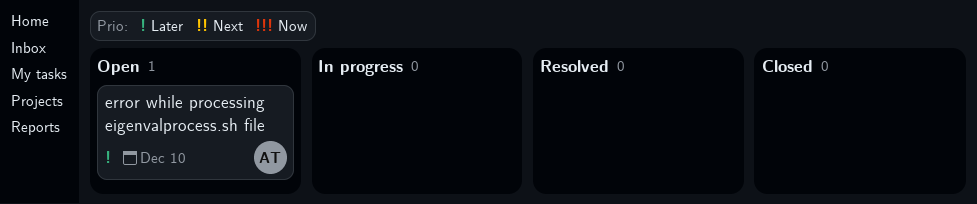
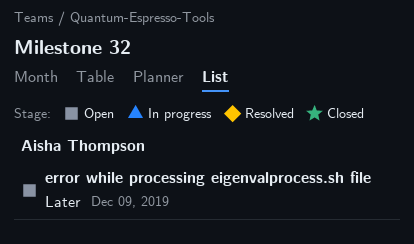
error while processing eigenvalprocess.sh file, due: Dec 10 -> Dec 9

